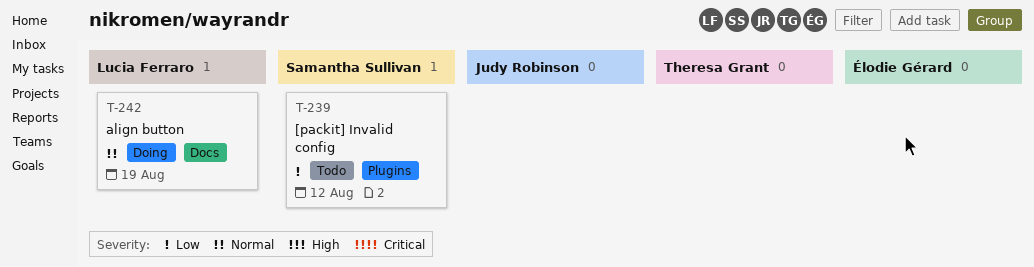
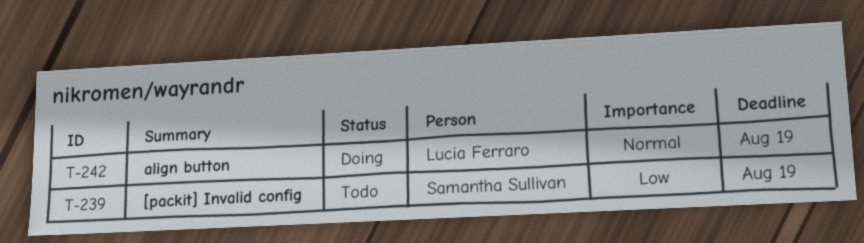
T-239, due: Aug 12 -> Aug 19

